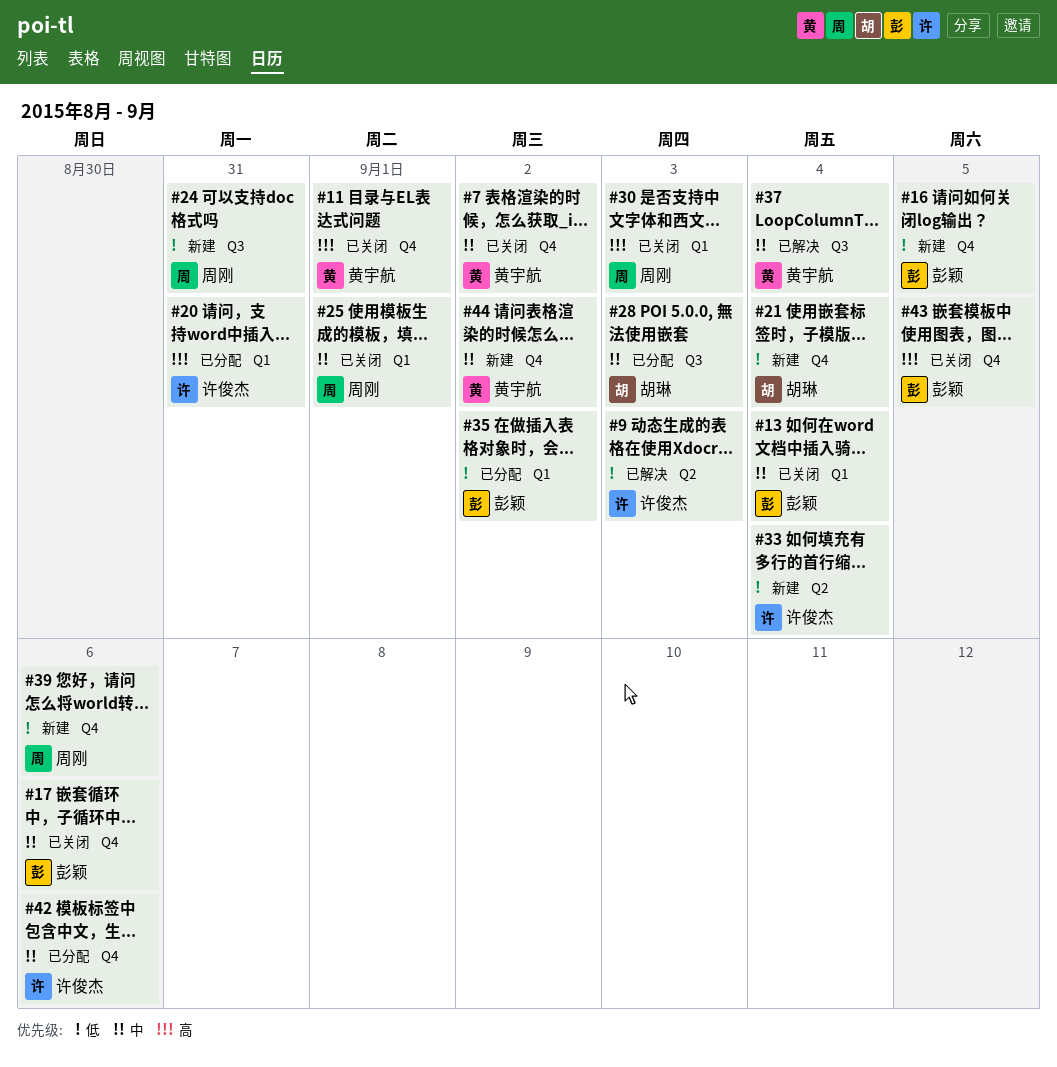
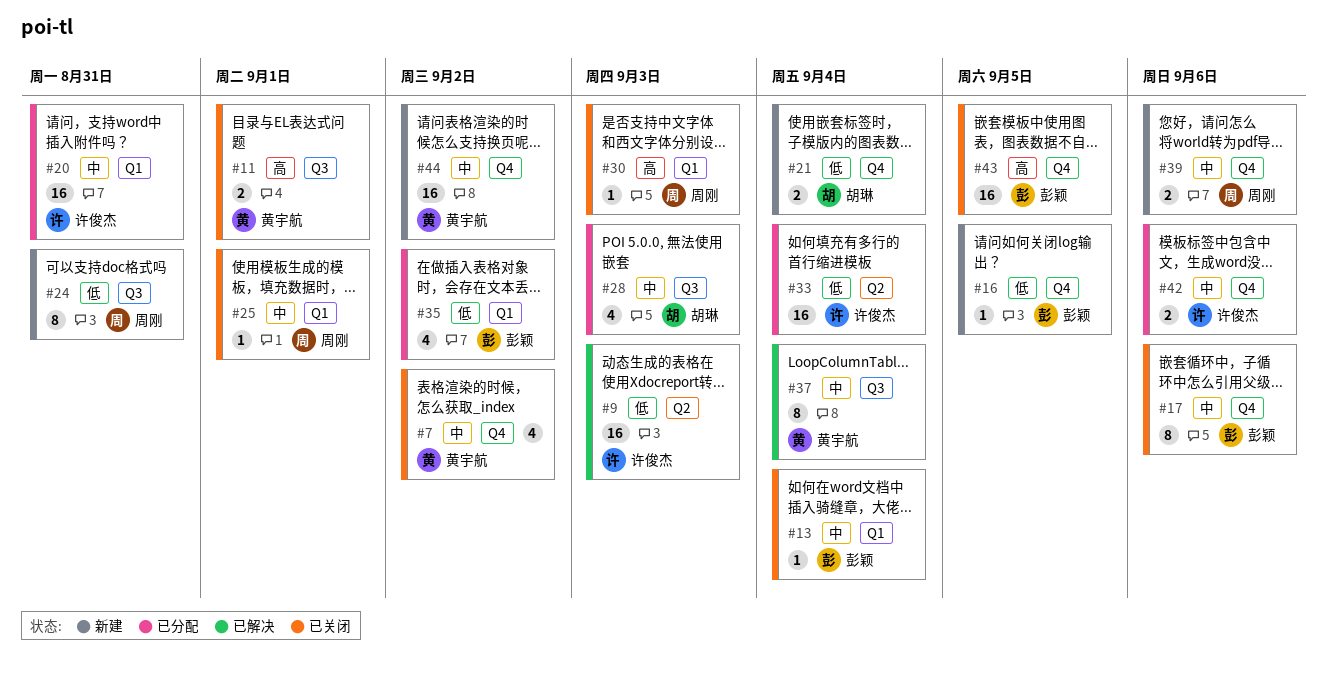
#11, label: Q4 -> Q3
#20, priority: 高 -> 中
#33, status: 新建 -> 已分配
#39, priority: 低 -> 中

